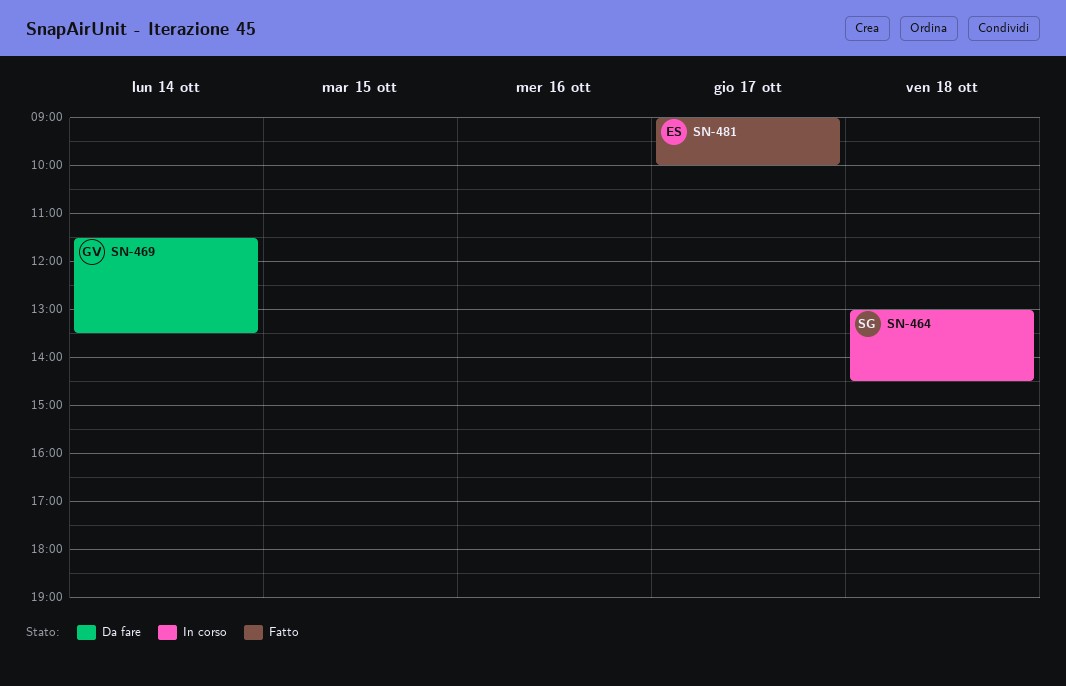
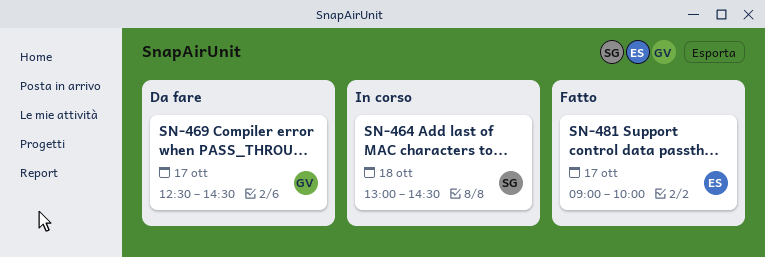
SN-469, day: Oct 14 -> Oct 17
SN-469, begins: 11:30 -> 12:30
SN-469, ends: 13:30 -> 14:30

